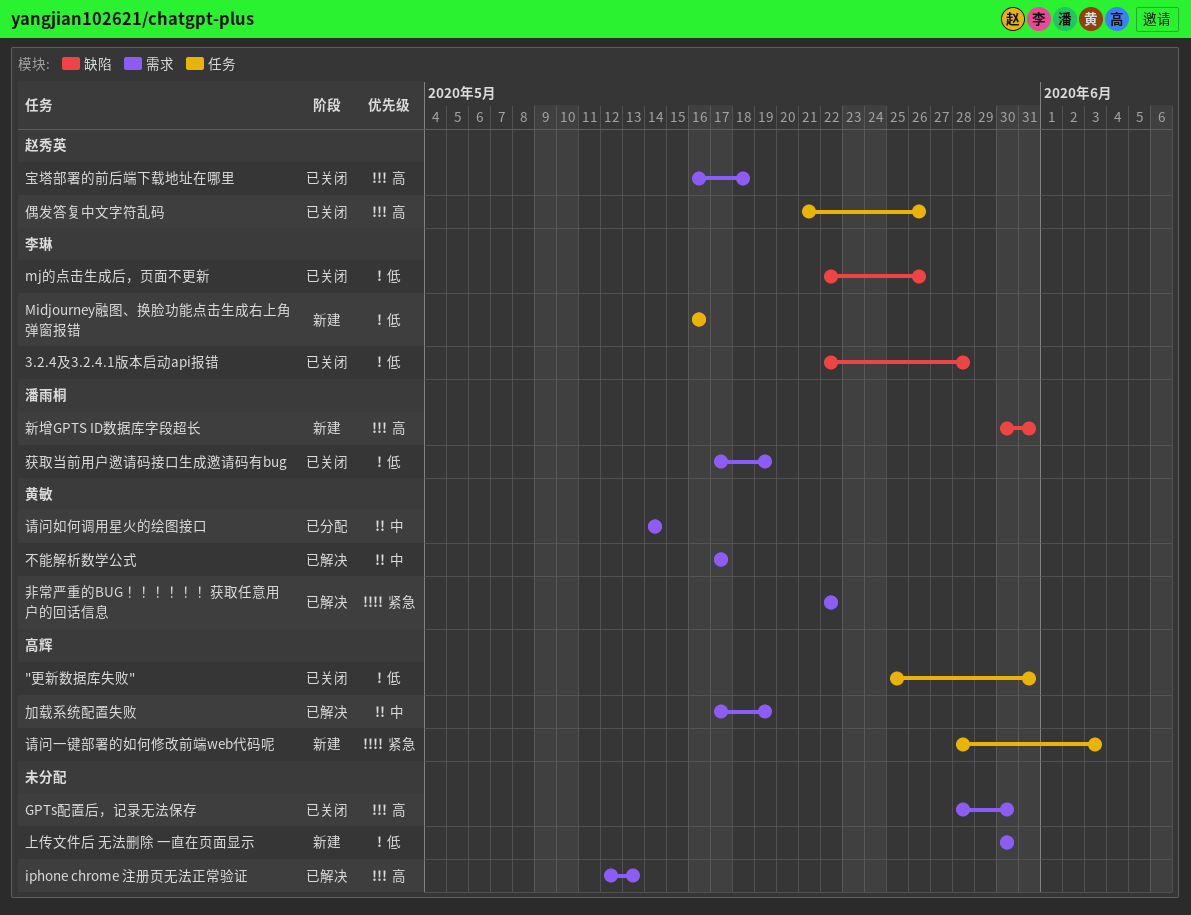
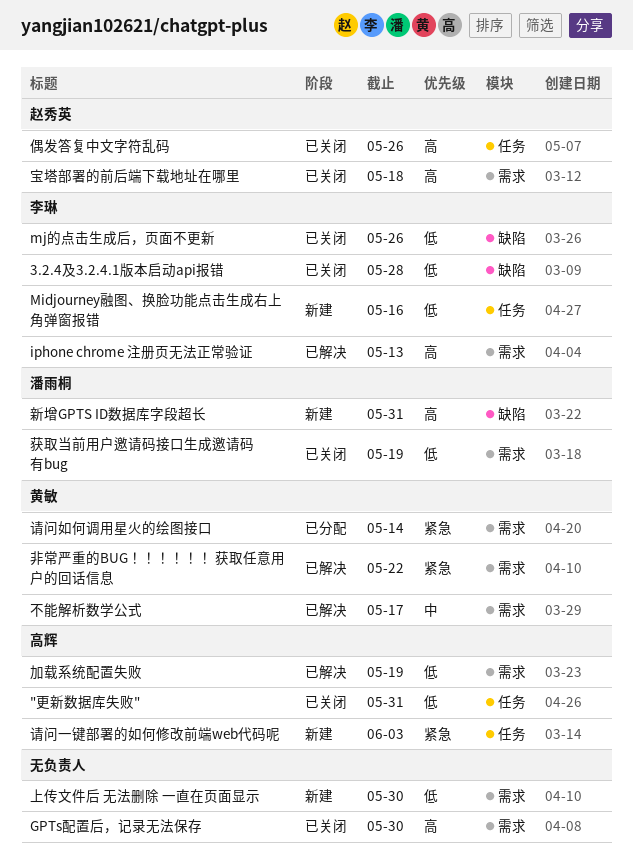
iphone chrome 注册页无法正常验证, owner: none -> 李琳
加载系统配置失败, priority: 中 -> 低
请问如何调用星火的绘图接口, priority: 中 -> 紧急

